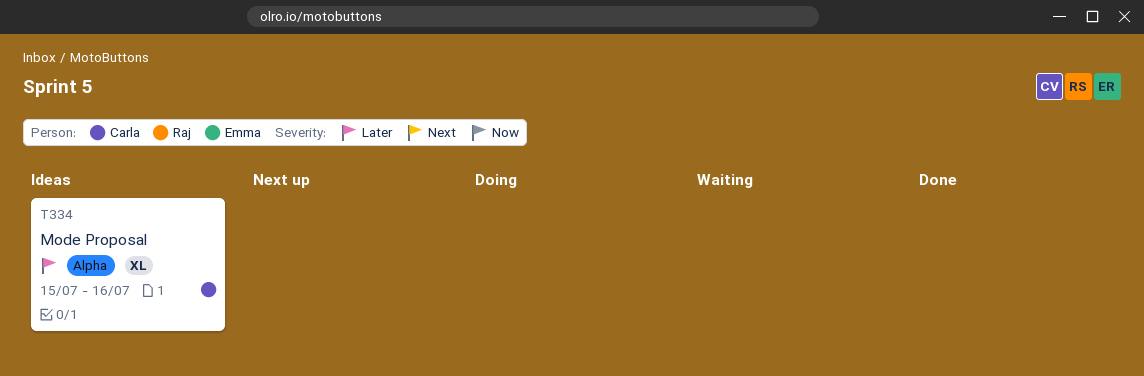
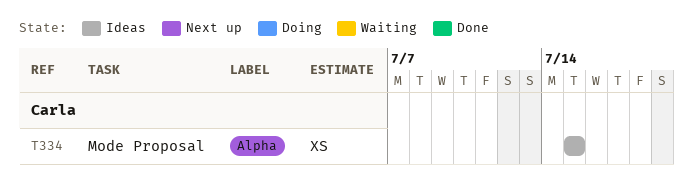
T334, estimate: XL -> XS
T334, due: Jul 16 -> Jul 15

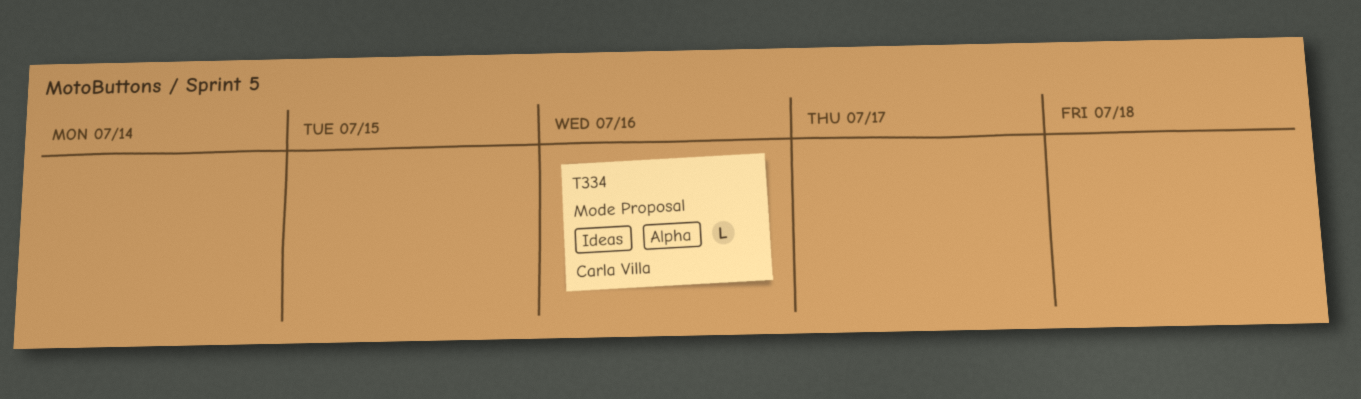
T334, estimate: XS -> L
T334, due: Jul 15 -> Jul 16

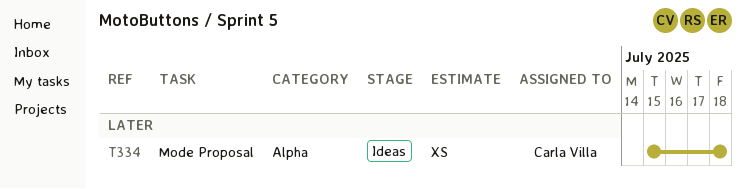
T334, estimate: L -> XS
T334, due: Jul 16 -> Jul 18

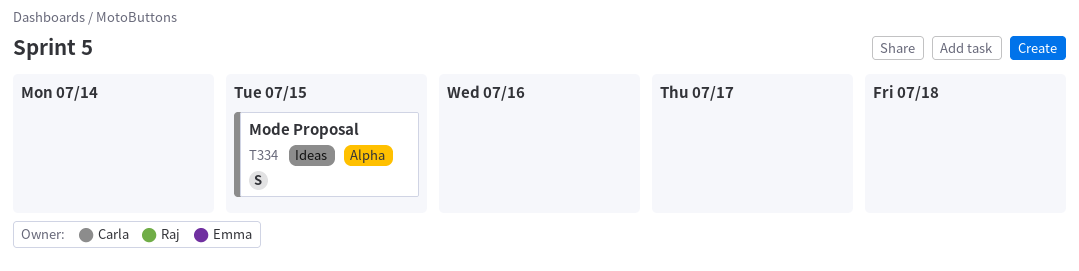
T334, estimate: XS -> S
T334, due: Jul 18 -> Jul 15

